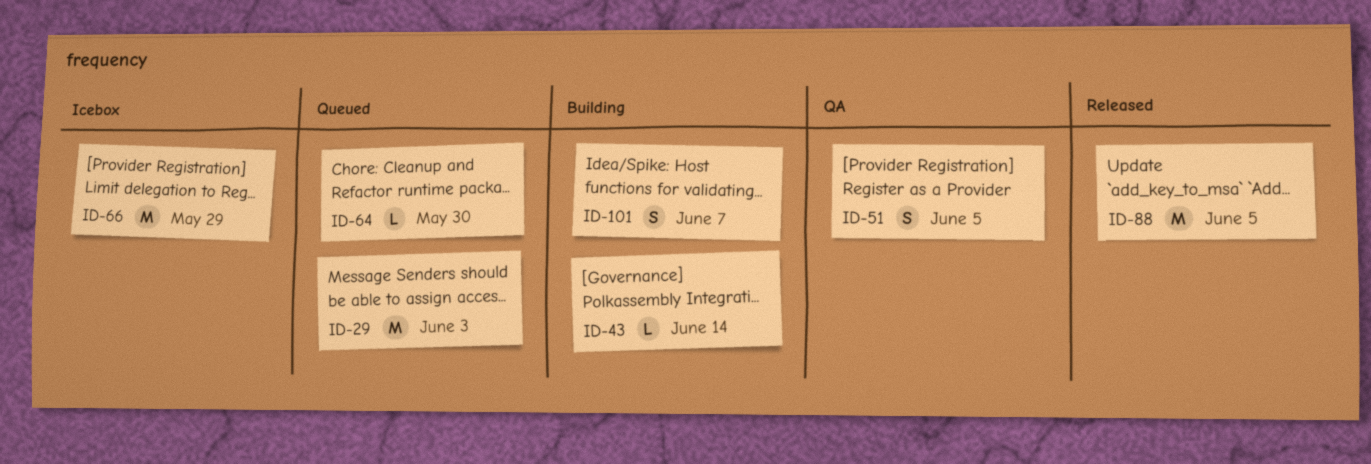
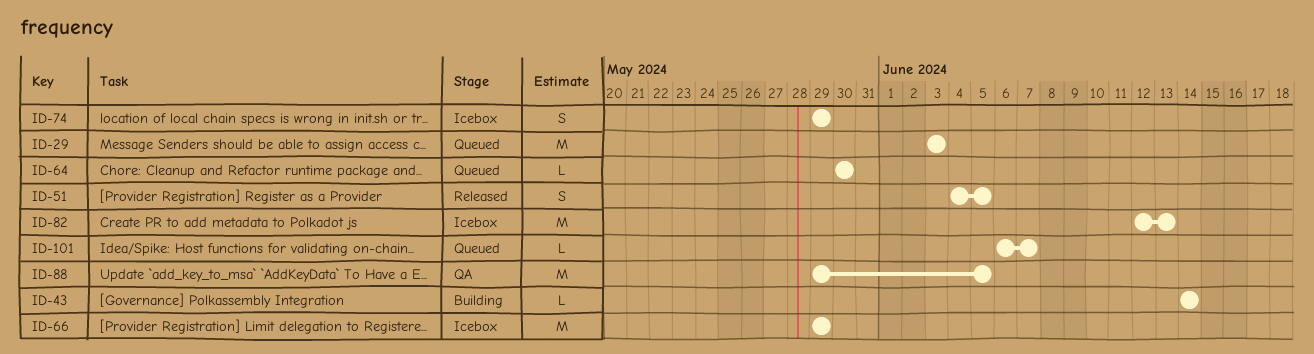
ID-51, status: QA -> Released
ID-74: none -> present
ID-82: none -> present
ID-88, status: Released -> QA
ID-101, status: Building -> Queued
ID-101, estimate: S -> L

